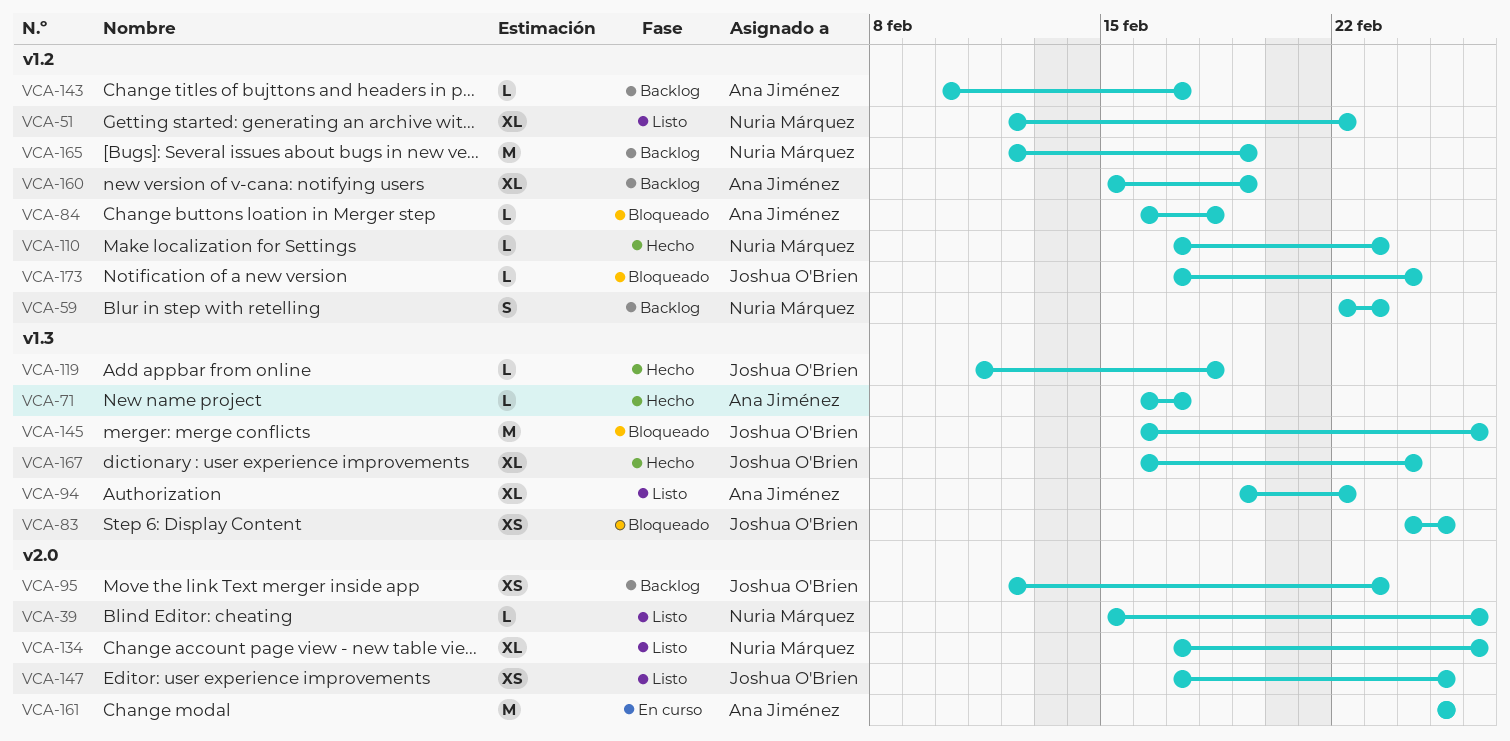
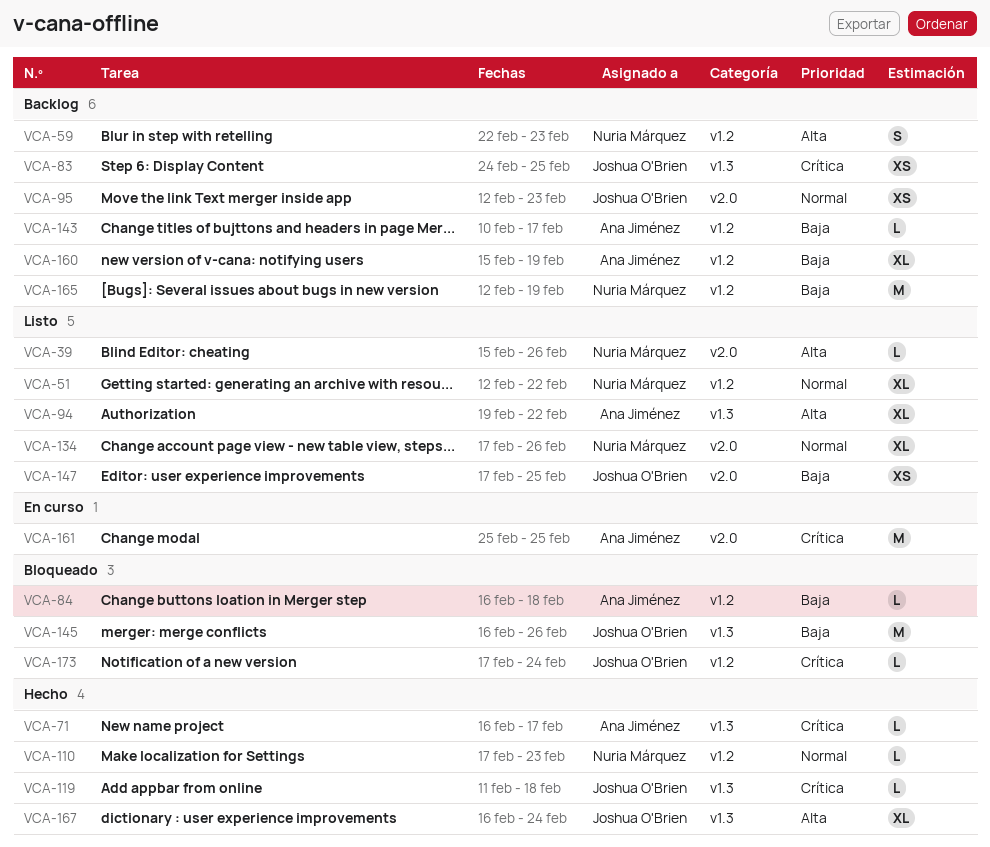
VCA-83, status: Bloqueado -> Backlog

